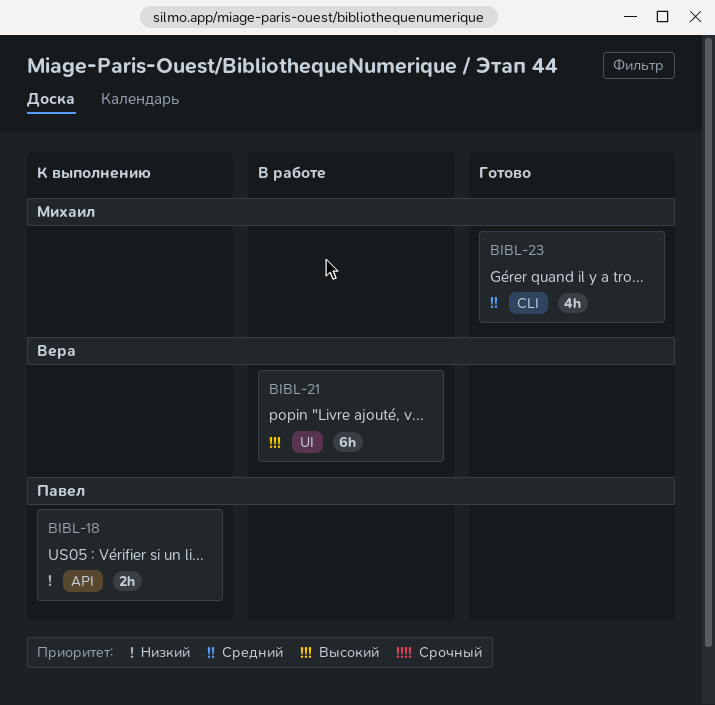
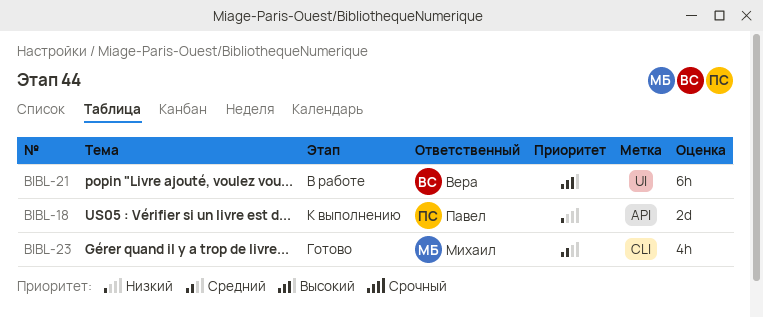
BIBL-18, estimate: 2h -> 2d

